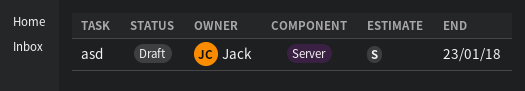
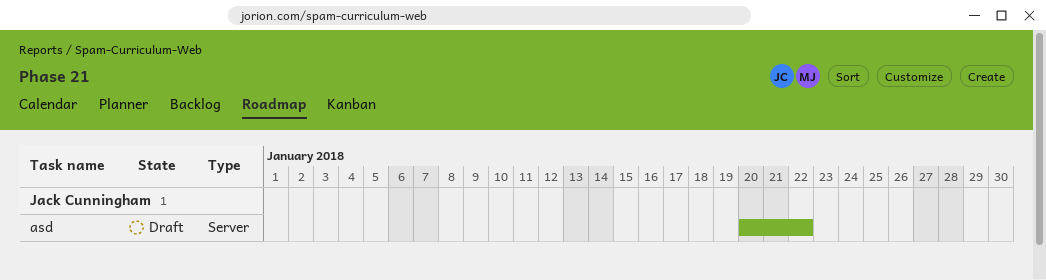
asd, due: Jan 23 -> Jan 22

